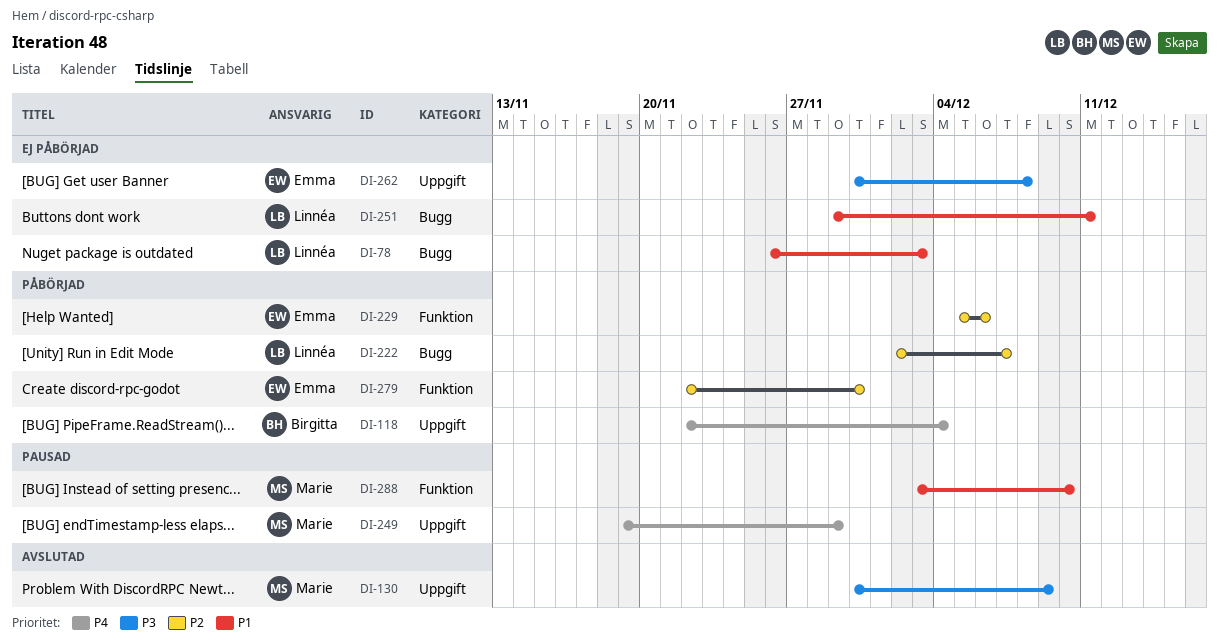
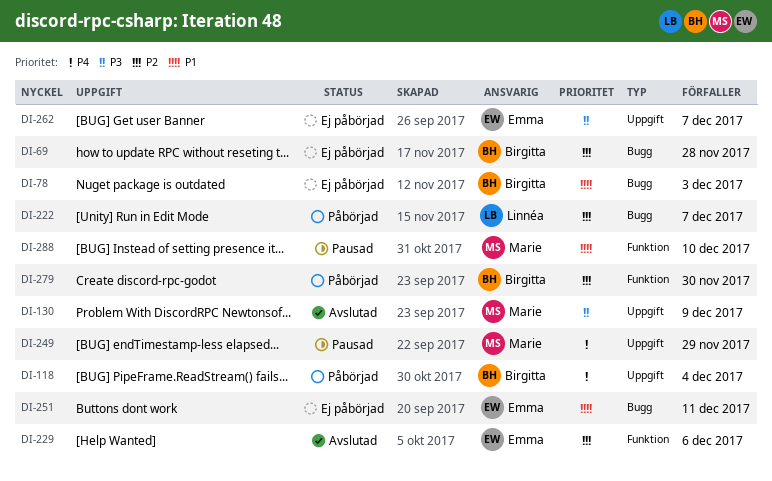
DI-69: none -> present
DI-78, owner: Linnéa -> Birgitta
DI-229, status: Påbörjad -> Avslutad
DI-251, owner: Linnéa -> Emma
DI-262, due: Dec 8 -> Dec 7
DI-279, owner: Emma -> Birgitta

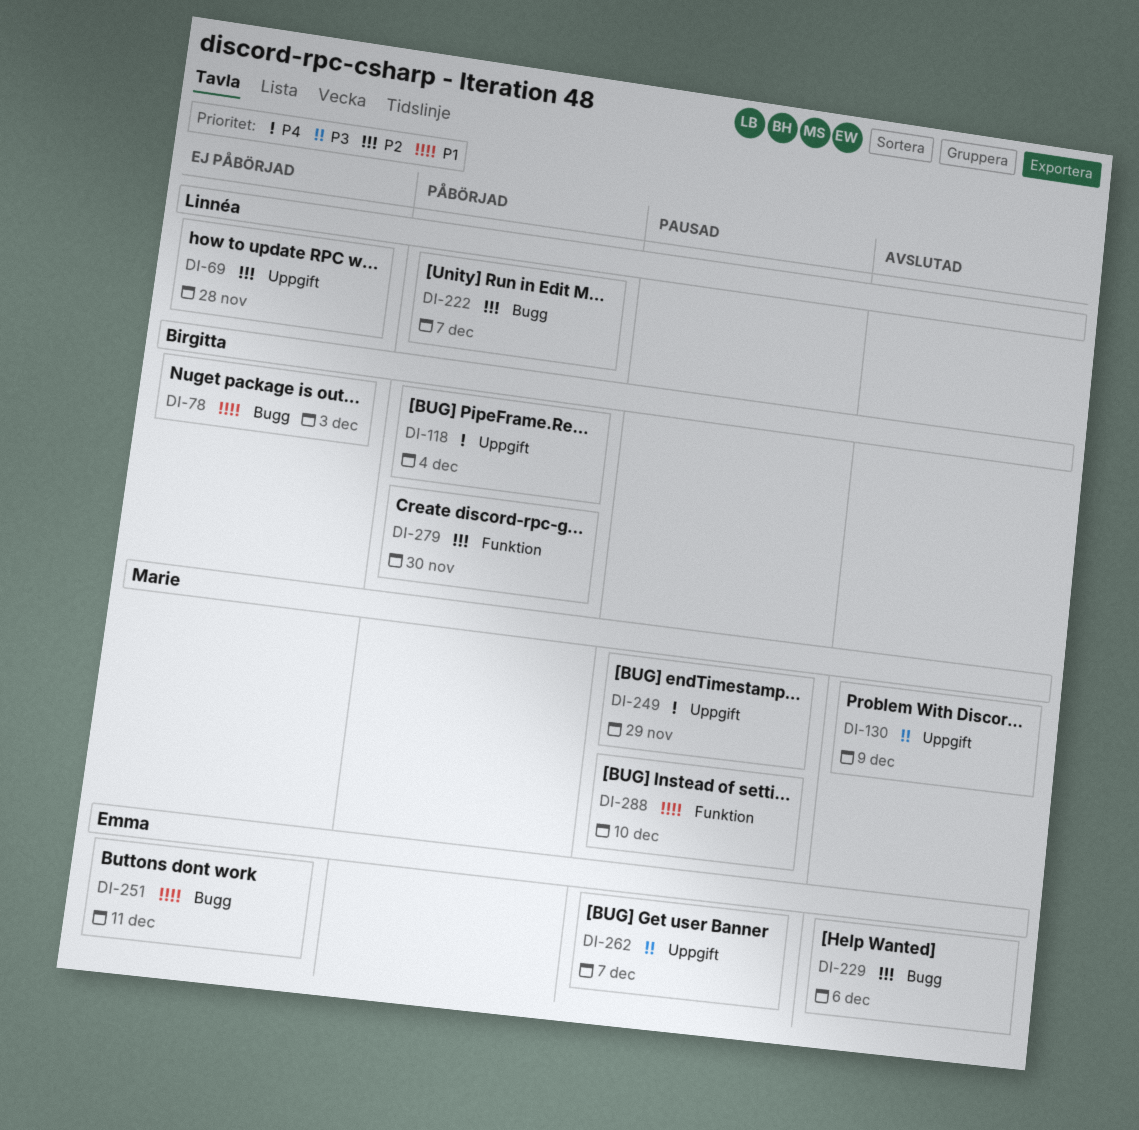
DI-69, owner: Birgitta -> Linnéa
DI-69, label: Bugg -> Uppgift
DI-229, label: Funktion -> Bugg
DI-262, status: Ej påbörjad -> Pausad

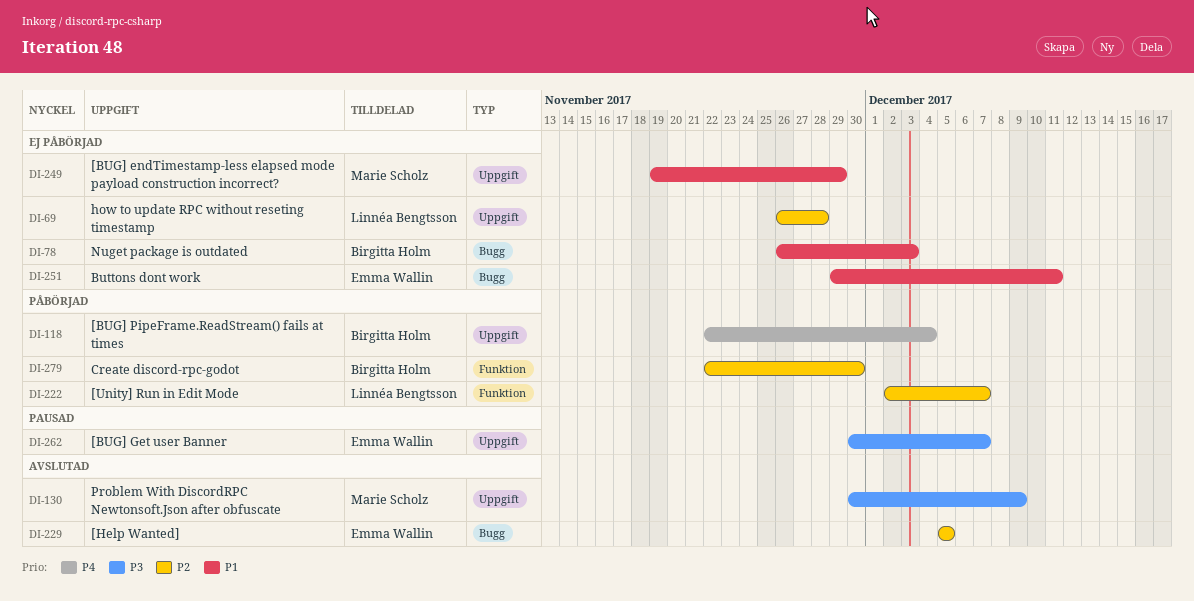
DI-222, label: Bugg -> Funktion
DI-229, due: Dec 6 -> Dec 5
DI-249, status: Pausad -> Ej påbörjad
DI-249, priority: P4 -> P1
DI-288: present -> none

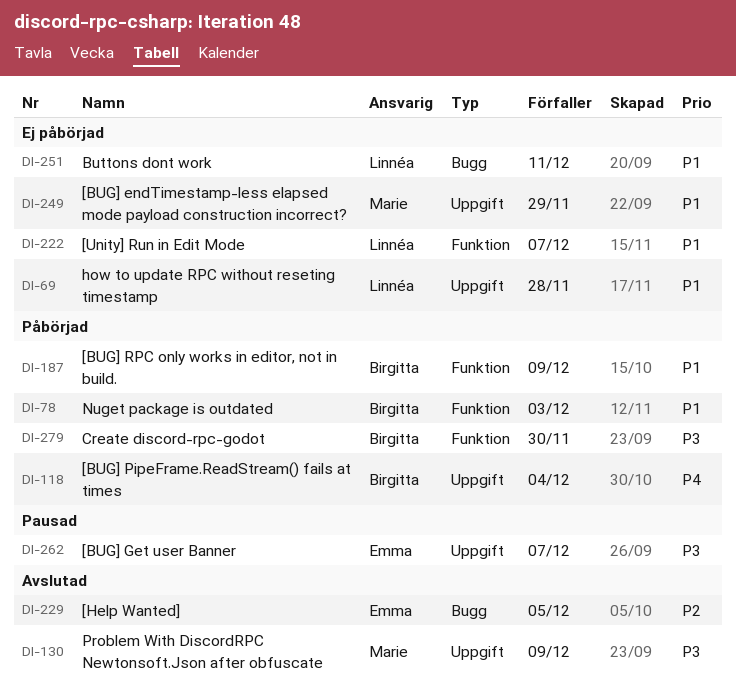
DI-69, priority: P2 -> P1
DI-78, status: Ej påbörjad -> Påbörjad
DI-78, label: Bugg -> Funktion
DI-187: none -> present
DI-222, status: Påbörjad -> Ej påbörjad
DI-222, priority: P2 -> P1
DI-251, owner: Emma Wallin -> Linnéa Bengtsson
DI-279, priority: P2 -> P3

